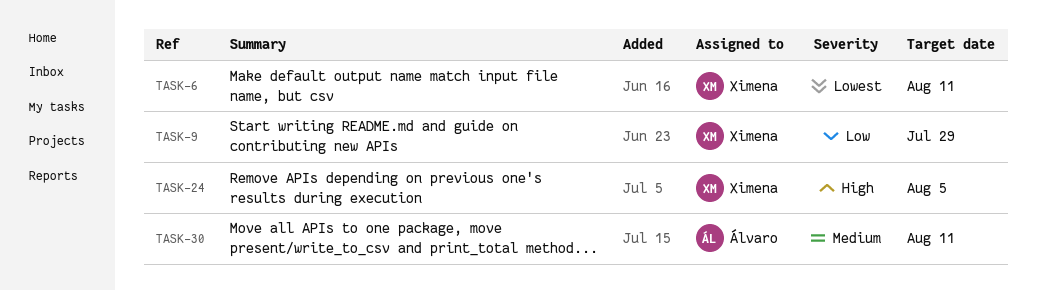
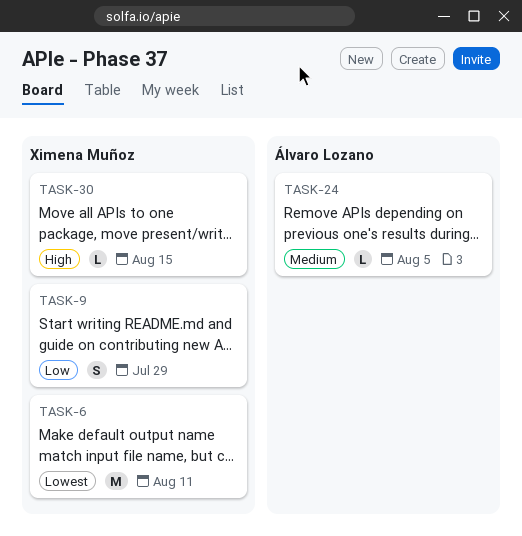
TASK-24, owner: Ximena Muñoz -> Álvaro Lozano
TASK-24, priority: High -> Medium
TASK-30, owner: Álvaro Lozano -> Ximena Muñoz
TASK-30, priority: Medium -> High
TASK-30, due: Aug 11 -> Aug 15

